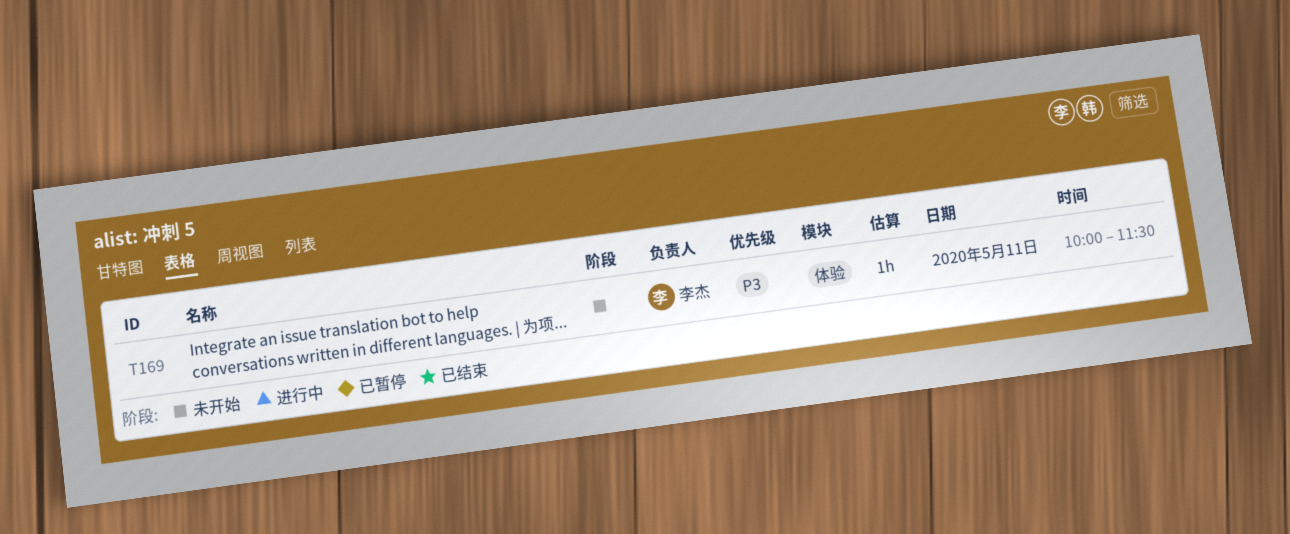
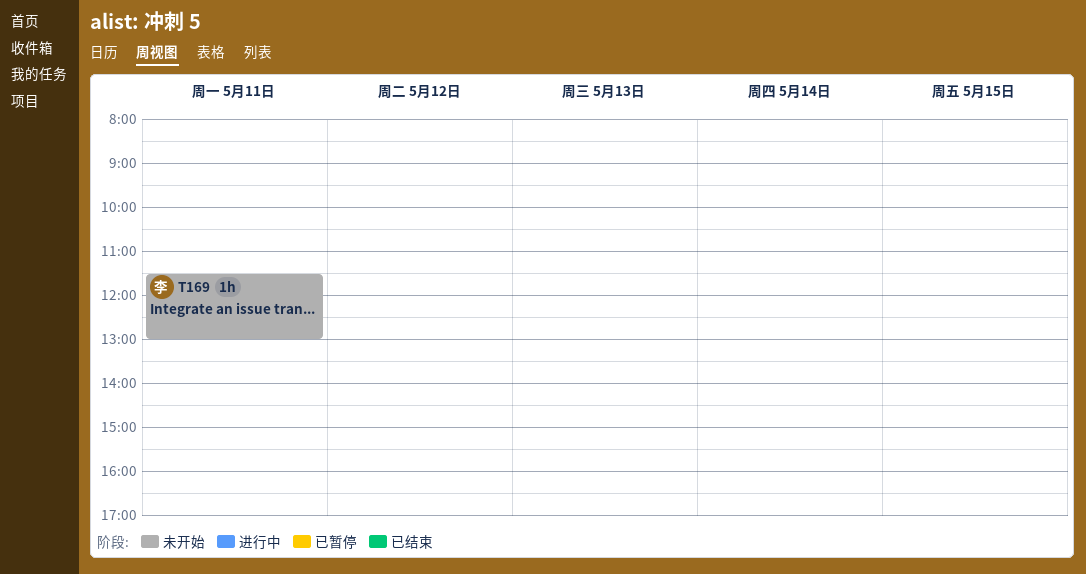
T169, begins: 10:00 -> 11:30
T169, ends: 11:30 -> 13:00

